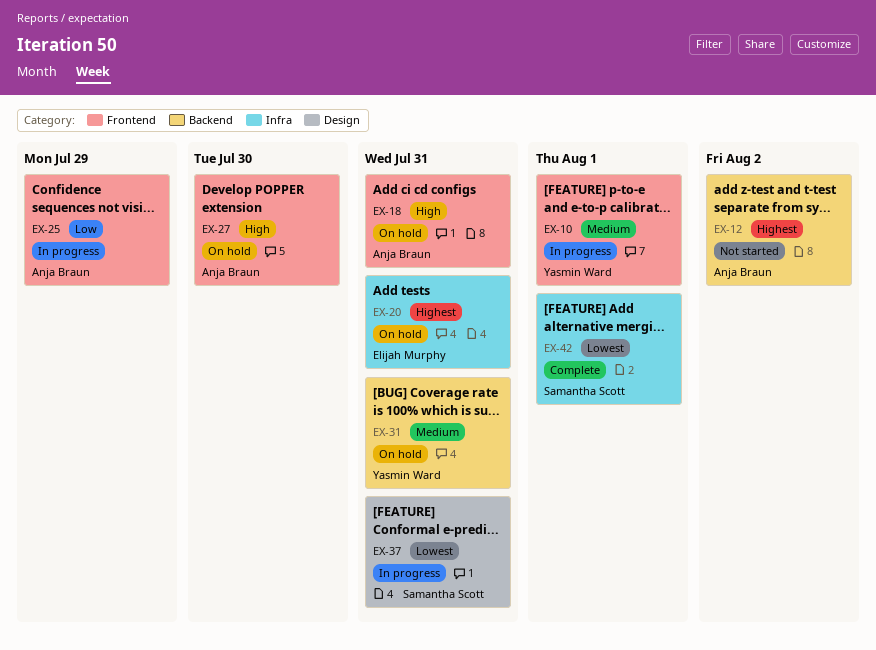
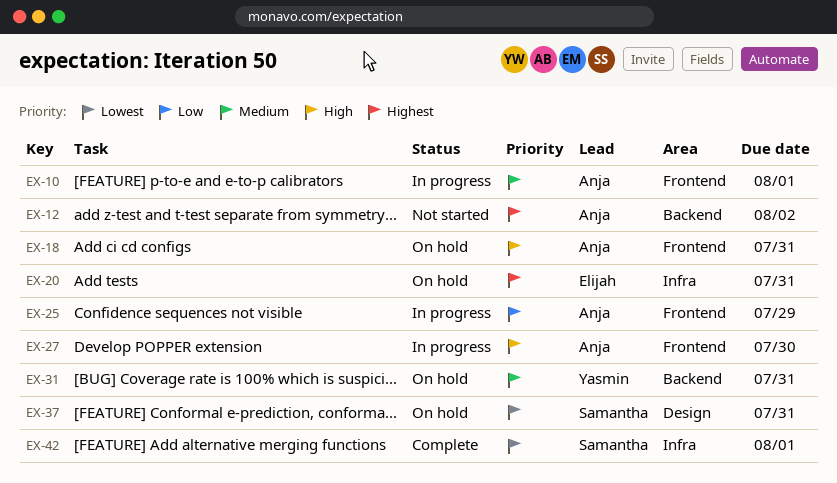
EX-10, owner: Yasmin Ward -> Anja Braun
EX-27, status: On hold -> In progress
EX-37, status: In progress -> On hold

